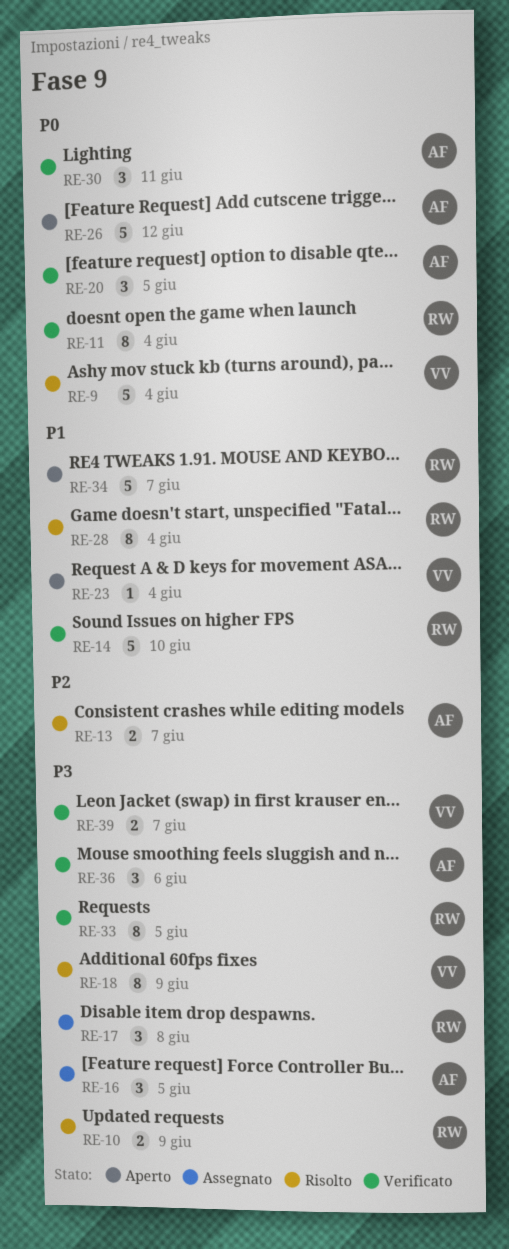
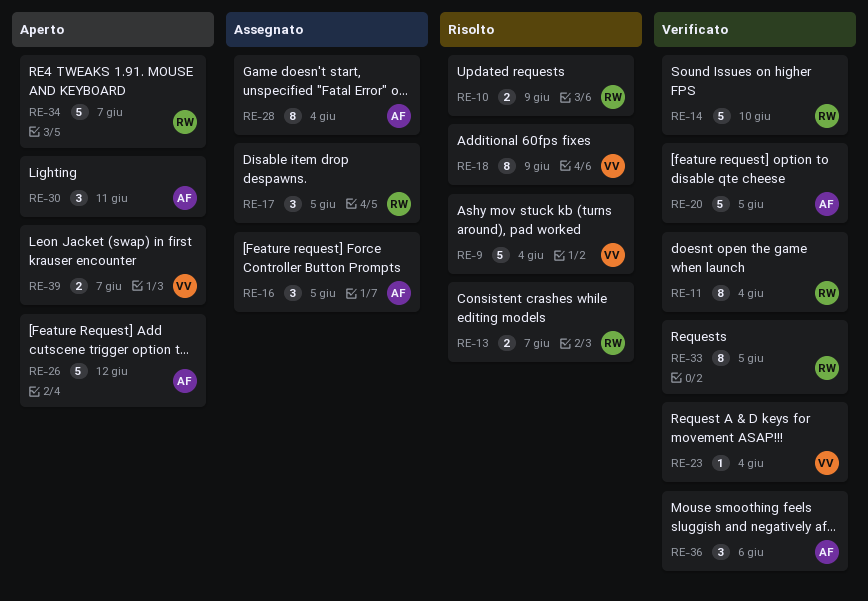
RE-13, owner: AF -> RW
RE-17, due: Jun 8 -> Jun 5
RE-20, estimate: 3 -> 5
RE-23, status: Aperto -> Verificato
RE-28, status: Risolto -> Assegnato
RE-28, owner: RW -> AF
RE-30, status: Verificato -> Aperto
RE-39, status: Verificato -> Aperto

